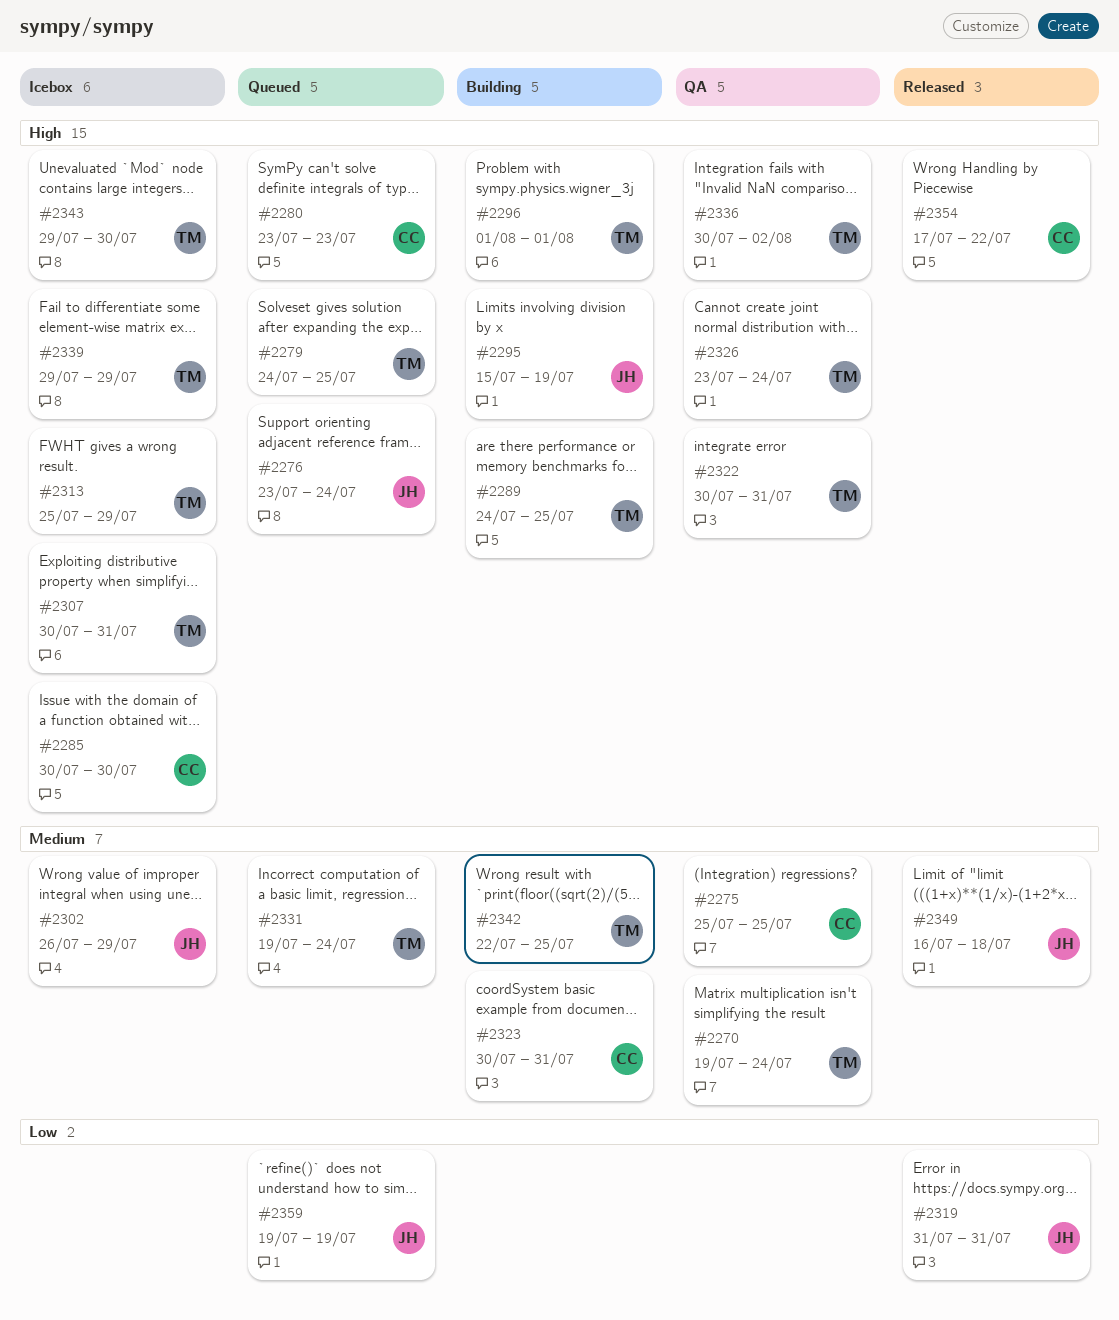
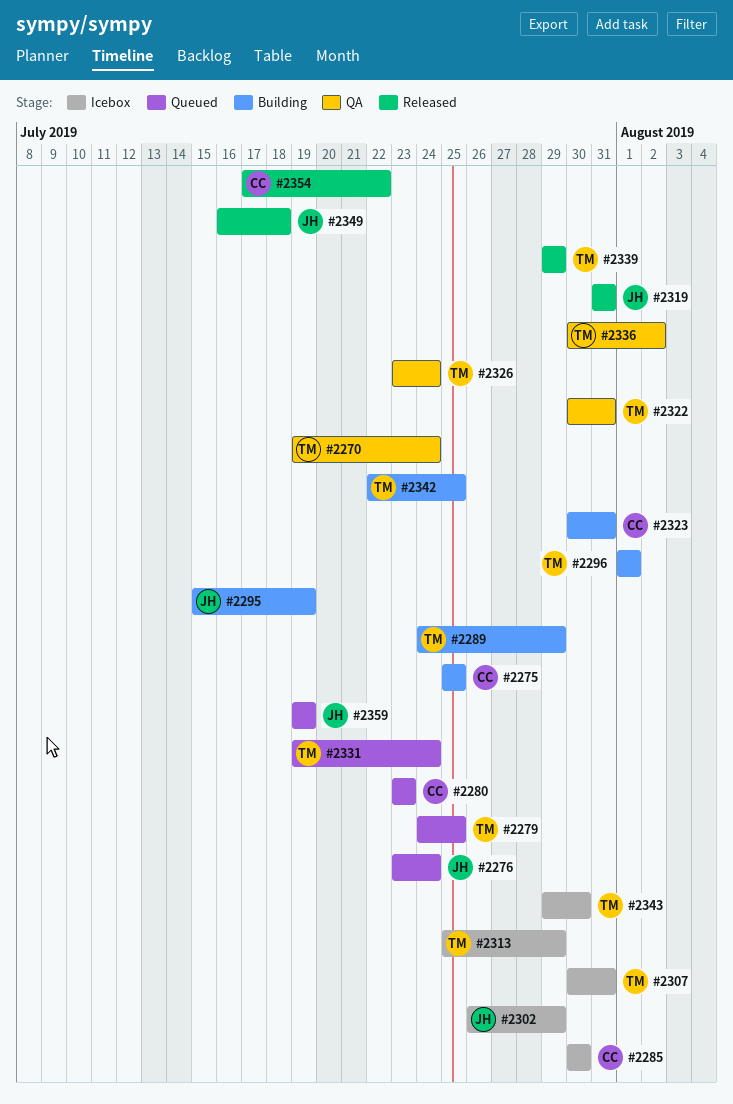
#2275, status: QA -> Building
#2289, due: Jul 25 -> Jul 29
#2339, status: Icebox -> Released

